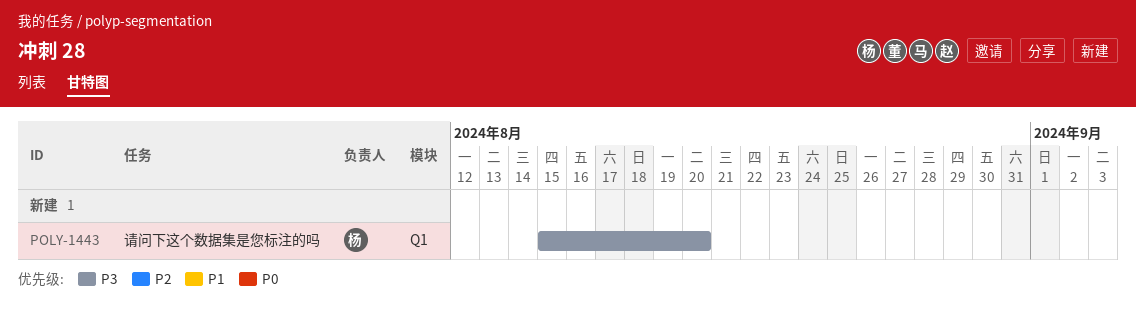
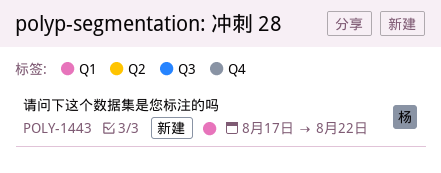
POLY-1443, start: Aug 15 -> Aug 17
POLY-1443, due: Aug 20 -> Aug 22

